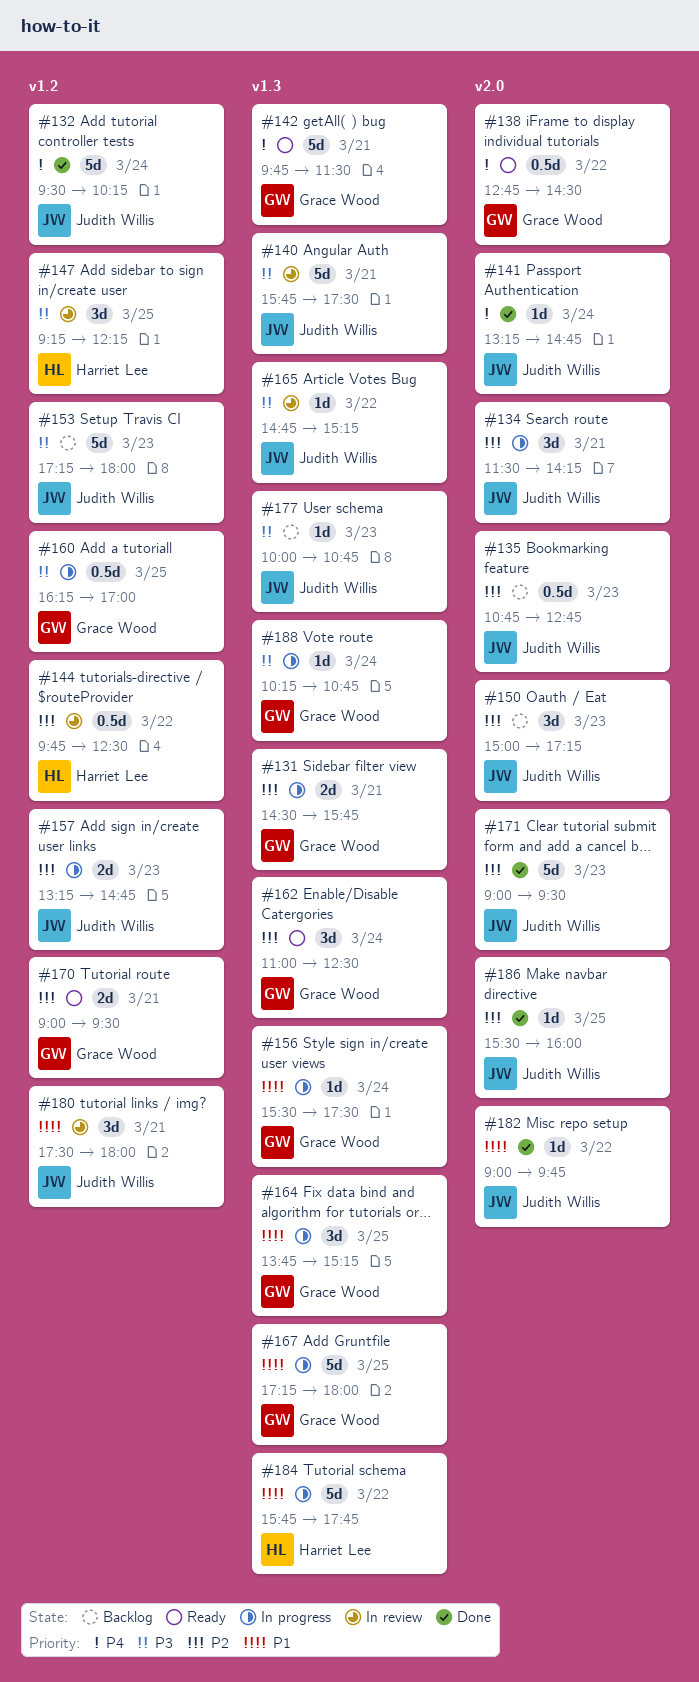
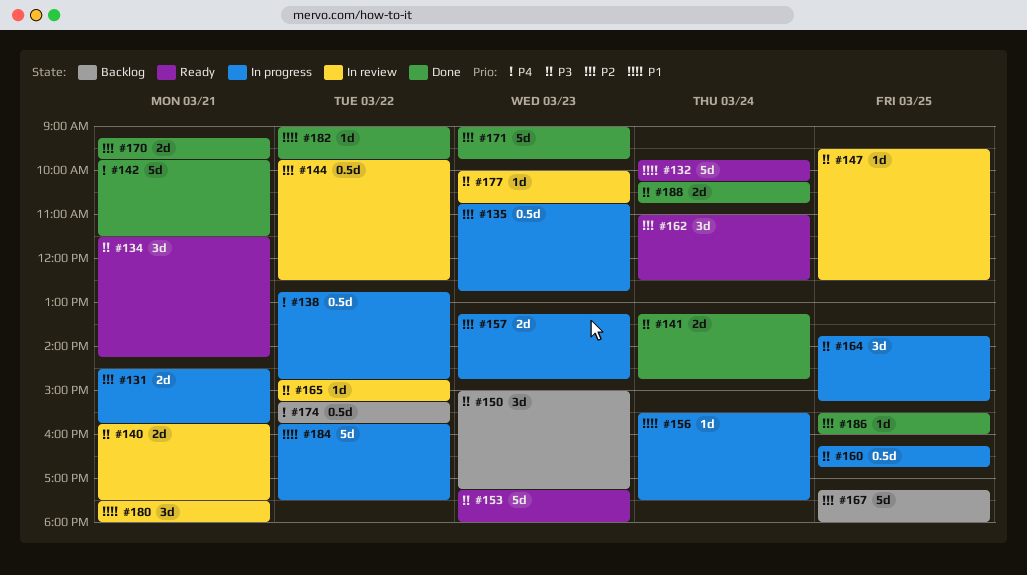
#132, status: Done -> Ready
#132, priority: P4 -> P1
#132, begins: 09:30 -> 09:45
#134, status: In progress -> Ready
#134, priority: P2 -> P3
#135, status: Backlog -> In progress
#138, status: Ready -> In progress
#138, ends: 14:30 -> 14:45
#140, estimate: 5d -> 2d
#141, priority: P4 -> P3
#141, estimate: 1d -> 2d
#142, status: Ready -> Done
#147, estimate: 3d -> 1d
#147, begins: 09:15 -> 09:30
#147, ends: 12:15 -> 12:30
#150, priority: P2 -> P3
#153, status: Backlog -> Ready
#160, ends: 17:00 -> 16:45
#164, priority: P1 -> P3
#167, status: In progress -> Backlog
#167, priority: P1 -> P2
#170, status: Ready -> Done
#170, begins: 09:00 -> 09:15
#170, ends: 09:30 -> 09:45
#171, ends: 09:30 -> 09:45
#174: none -> present
#177, status: Backlog -> In review
#184, ends: 17:45 -> 17:30
#188, status: In progress -> Done
#188, estimate: 1d -> 2d

